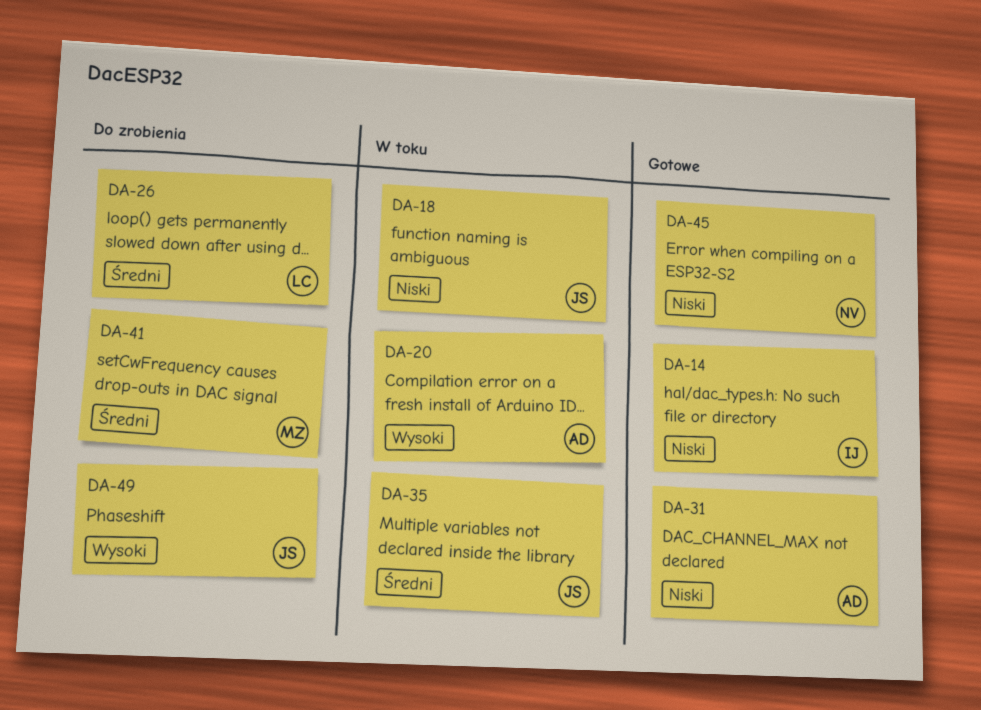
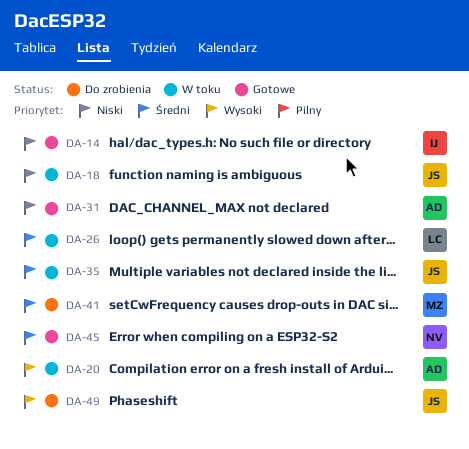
DA-26, status: Do zrobienia -> W toku
DA-45, priority: Niski -> Średni

